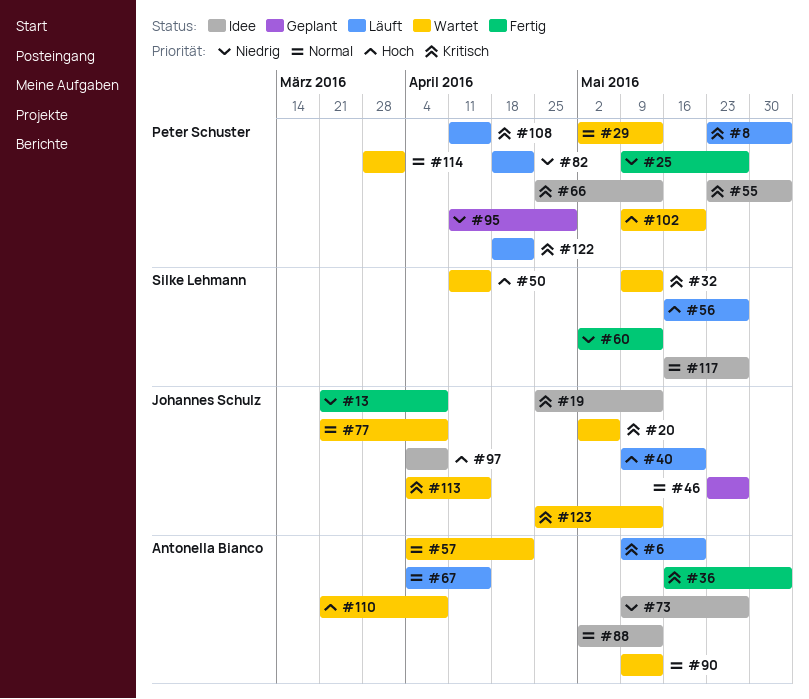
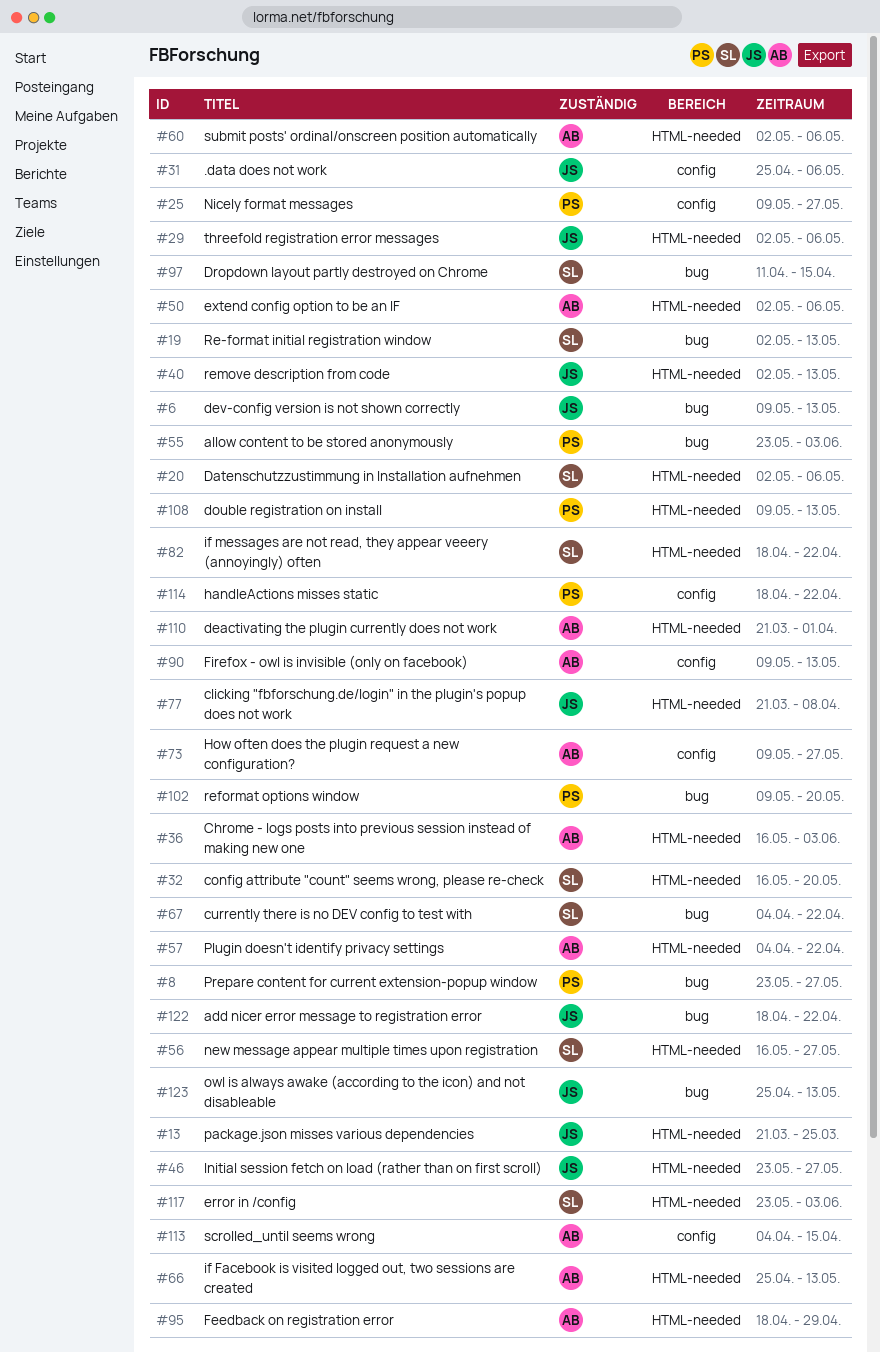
#6, owner: Antonella Bianco -> Johannes Schulz
#6, due: May 20 -> May 13
#8, due: Jun 3 -> May 27
#13, due: Apr 8 -> Mar 25
#19, owner: Johannes Schulz -> Silke Lehmann
#19, start: Apr 25 -> May 2
#20, owner: Johannes Schulz -> Silke Lehmann
#29, owner: Peter Schuster -> Johannes Schulz
#29, due: May 13 -> May 6
#31: none -> present
#32, start: May 9 -> May 16
#32, due: May 13 -> May 20
#40, start: May 9 -> May 2
#40, due: May 20 -> May 13
#50, owner: Silke Lehmann -> Antonella Bianco
#50, start: Apr 11 -> May 2
#50, due: Apr 15 -> May 6
#60, owner: Silke Lehmann -> Antonella Bianco
#60, due: May 13 -> May 6
#66, owner: Peter Schuster -> Antonella Bianco
#67, owner: Antonella Bianco -> Silke Lehmann
#67, due: Apr 15 -> Apr 22
#82, owner: Peter Schuster -> Silke Lehmann
#88: present -> none
#95, owner: Peter Schuster -> Antonella Bianco
#95, start: Apr 11 -> Apr 18
#97, owner: Johannes Schulz -> Silke Lehmann
#97, start: Apr 4 -> Apr 11
#97, due: Apr 8 -> Apr 15
#108, start: Apr 11 -> May 9
#108, due: Apr 15 -> May 13
#110, due: Apr 8 -> Apr 1
#113, owner: Johannes Schulz -> Antonella Bianco
#114, start: Mar 28 -> Apr 18
#114, due: Apr 1 -> Apr 22
#117, start: May 16 -> May 23
#117, due: May 27 -> Jun 3
#122, owner: Peter Schuster -> Johannes Schulz

